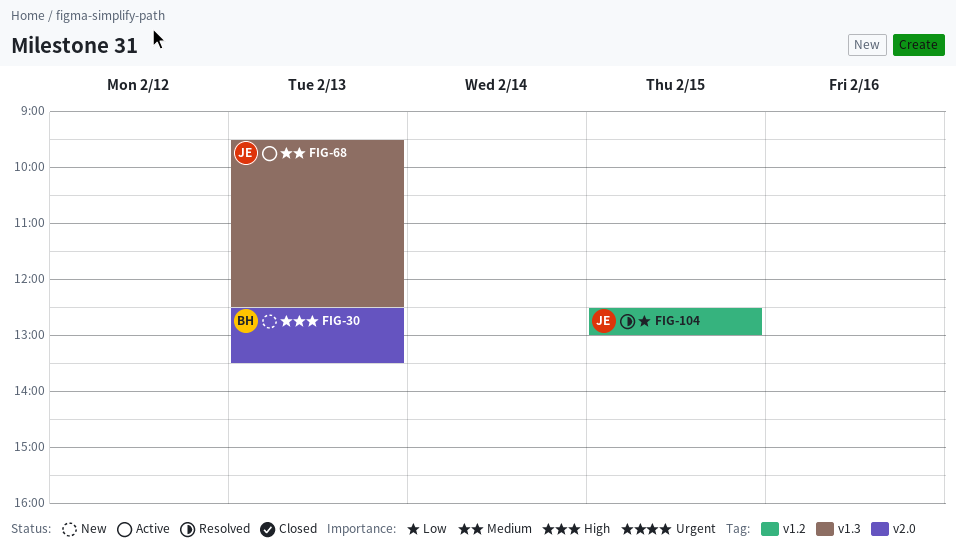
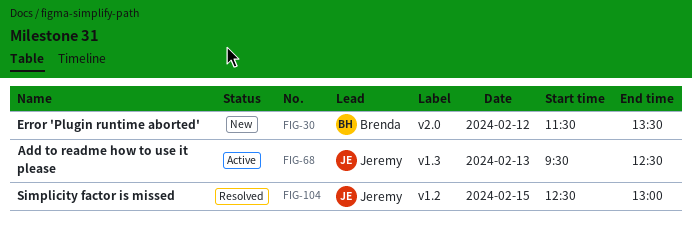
FIG-30, day: Feb 13 -> Feb 12
FIG-30, begins: 12:30 -> 11:30

